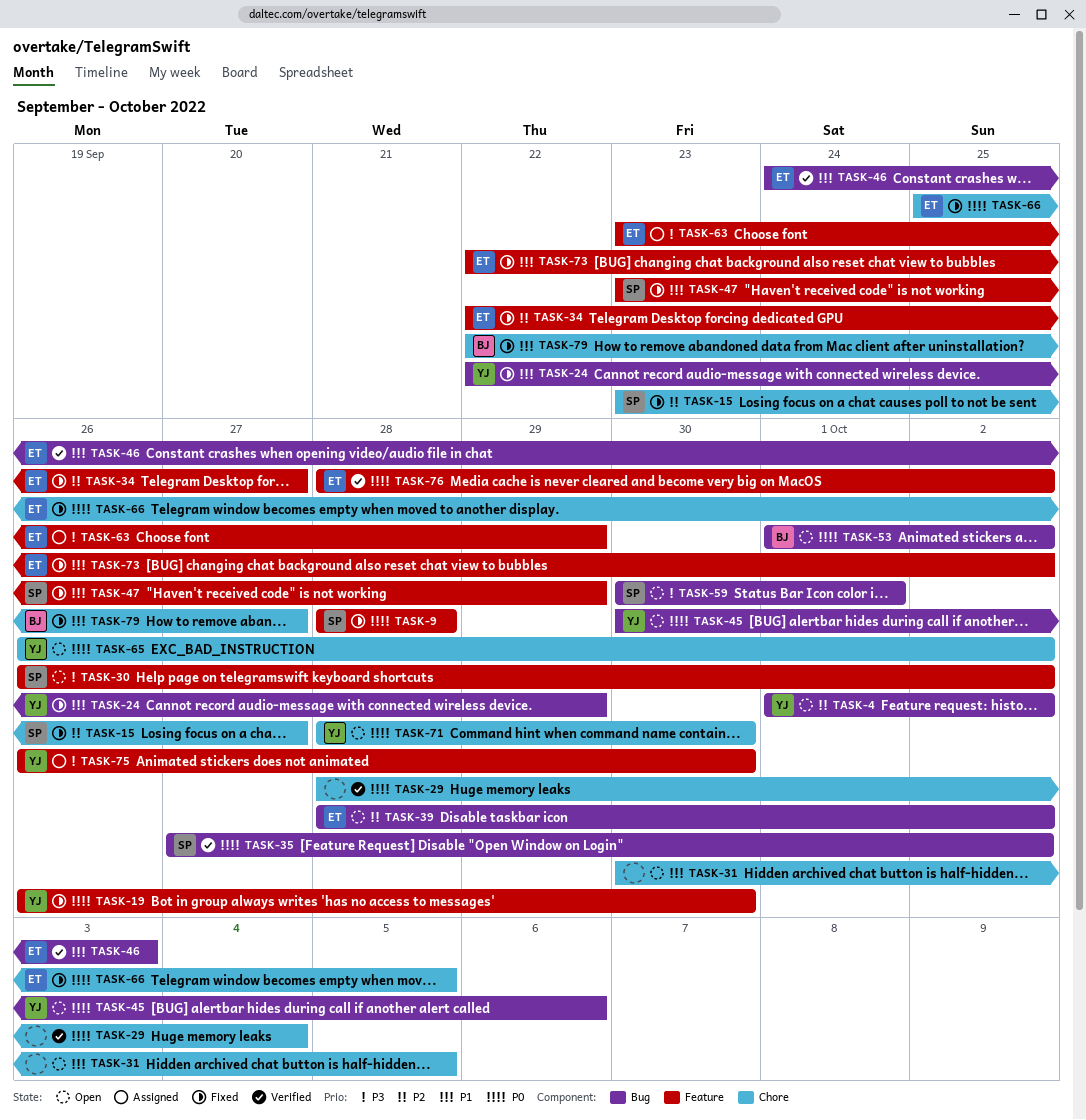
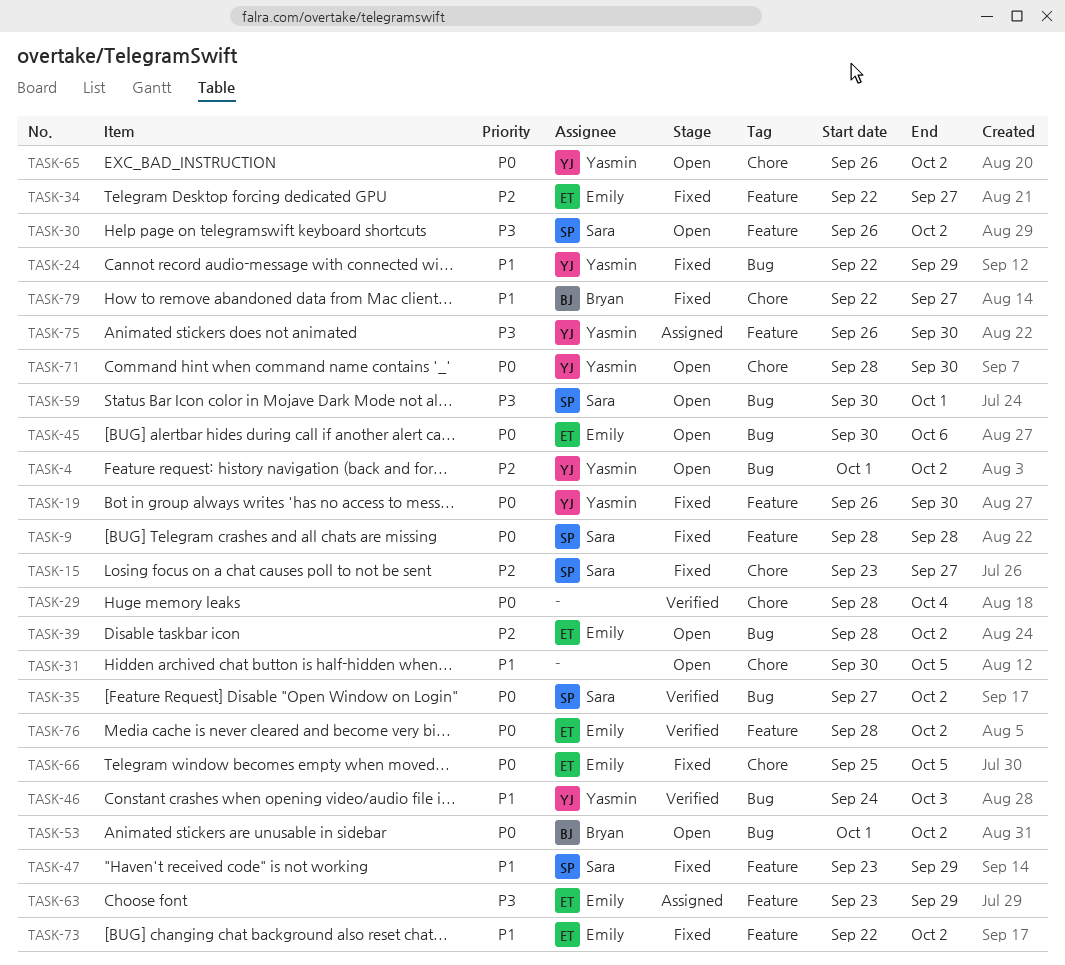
TASK-45, owner: Yasmin -> Emily
TASK-46, owner: Emily -> Yasmin

